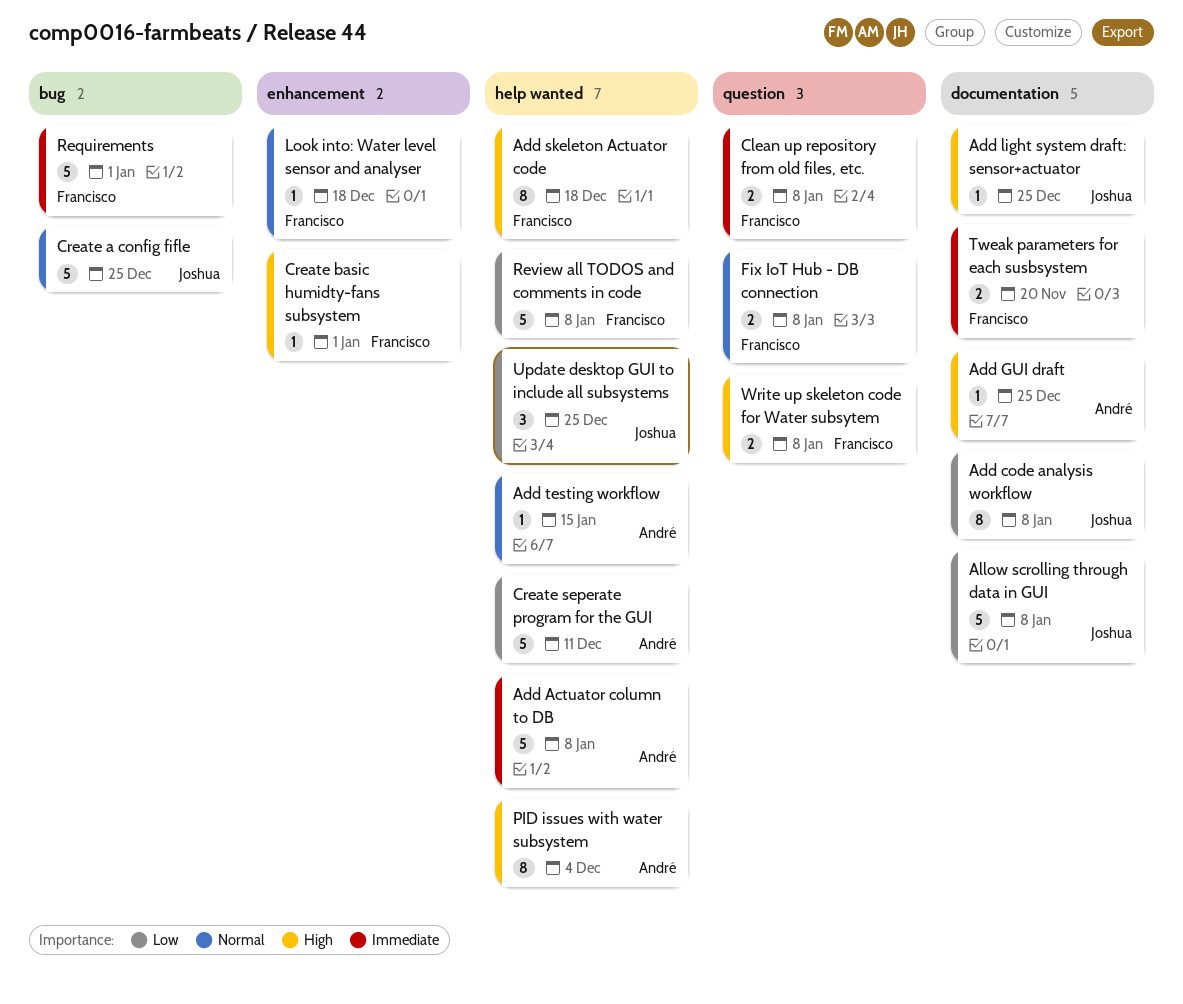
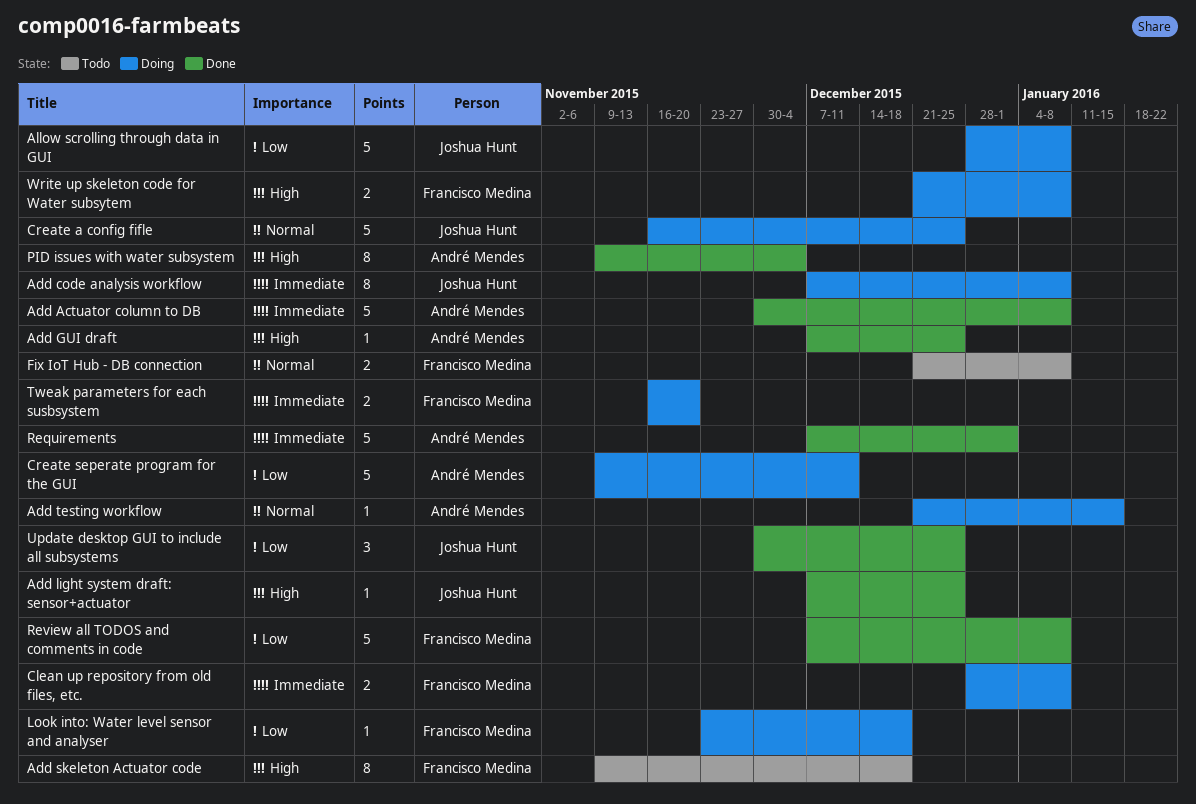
Add code analysis workflow, priority: Low -> Immediate
Create basic humidty-fans subsystem: present -> none
Look into: Water level sensor and analyser, priority: Normal -> Low
Requirements, owner: Francisco Medina -> André Mendes

